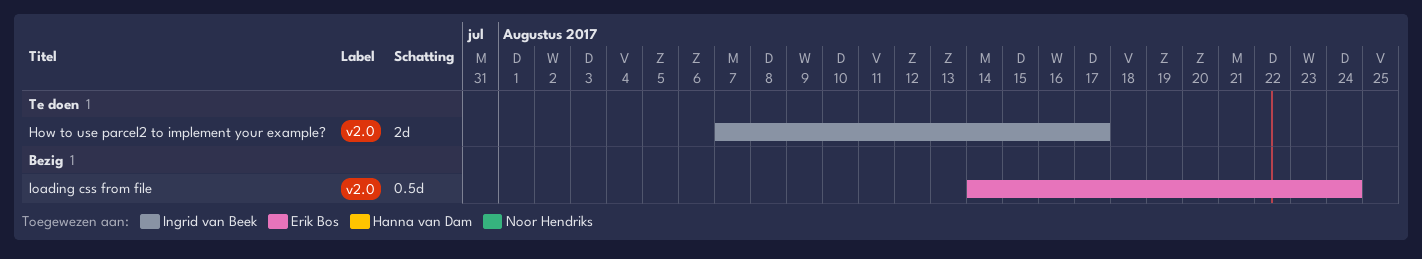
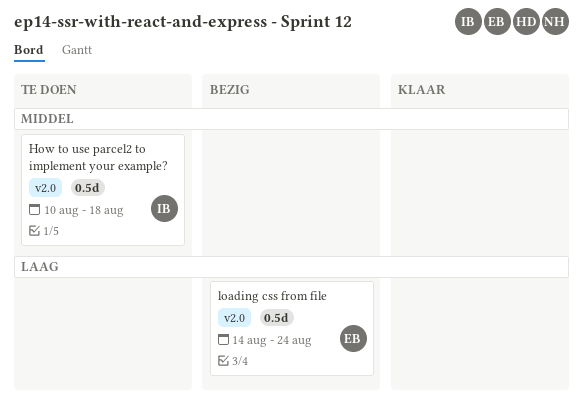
How to use parcel2 to implement your example?, estimate: 2d -> 0.5d
How to use parcel2 to implement your example?, start: Aug 7 -> Aug 10
How to use parcel2 to implement your example?, due: Aug 17 -> Aug 18

